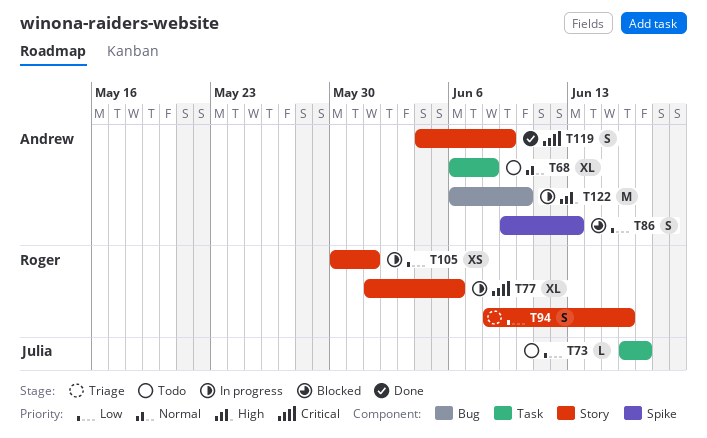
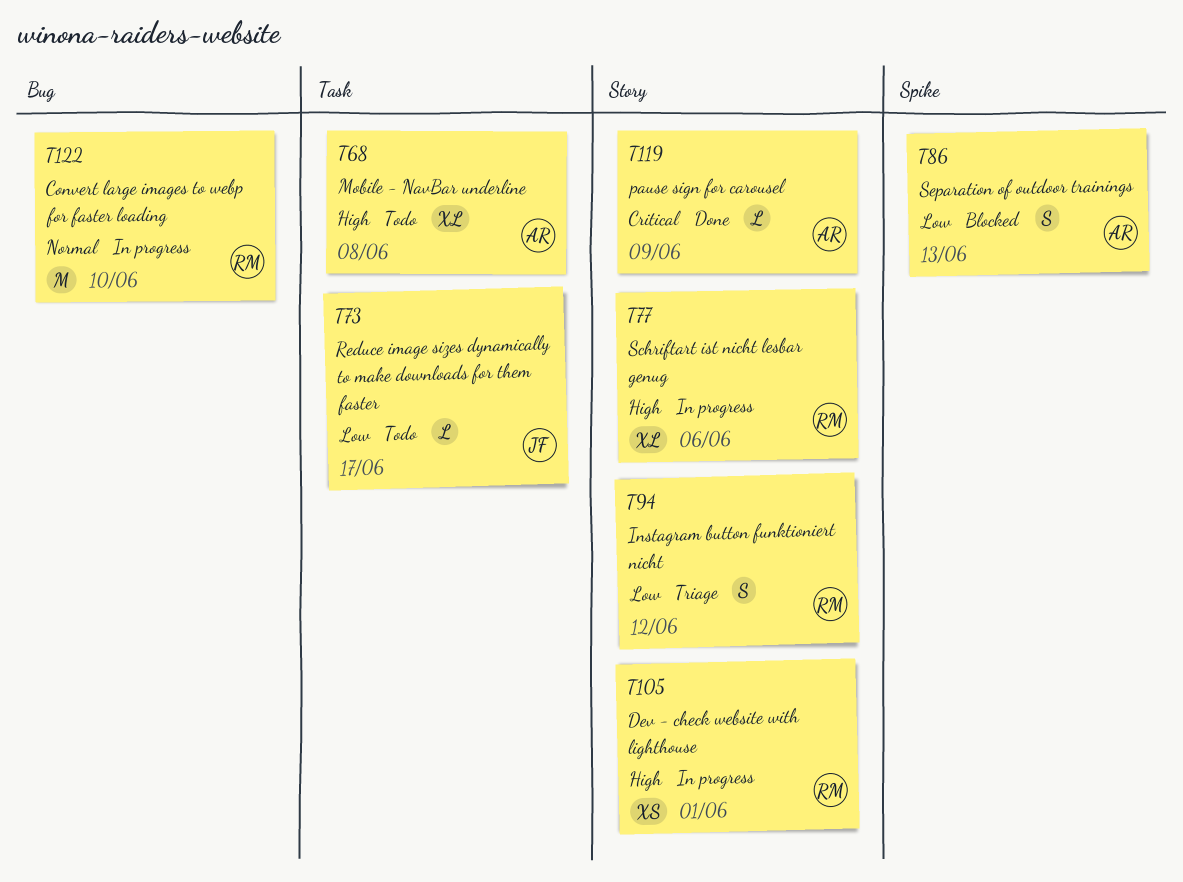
T68, priority: Normal -> High
T77, priority: Critical -> High
T94, due: Jun 16 -> Jun 12
T105, priority: Low -> High
T119, estimate: S -> L
T122, owner: Andrew -> Roger
T122, priority: High -> Normal

